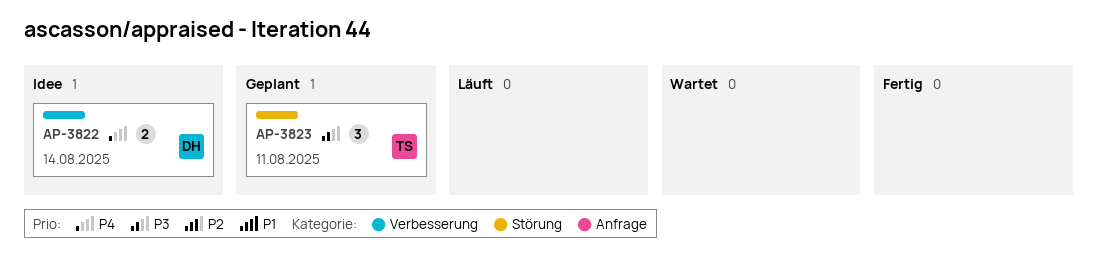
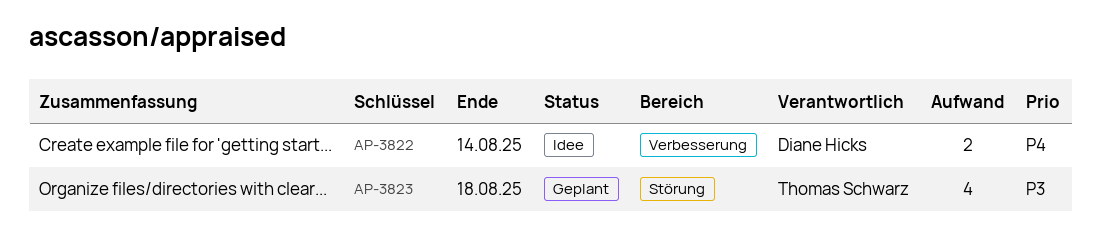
AP-3823, estimate: 3 -> 4
AP-3823, due: Aug 11 -> Aug 18

